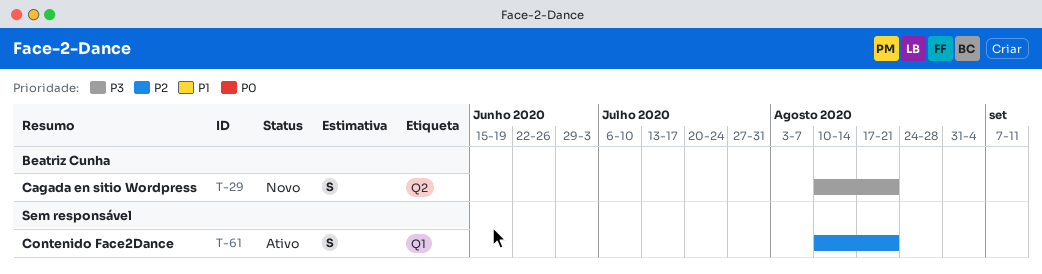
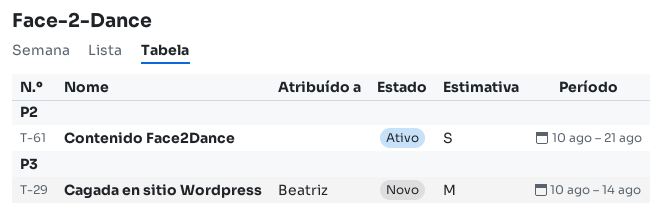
T-29, estimate: S -> M
T-29, due: Aug 21 -> Aug 14

